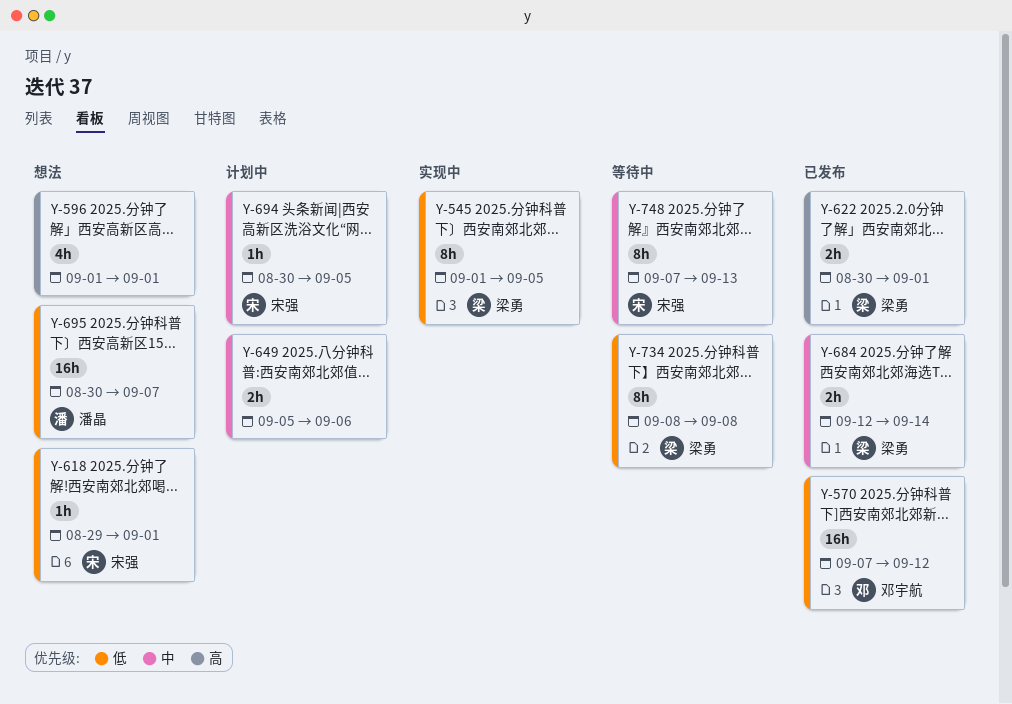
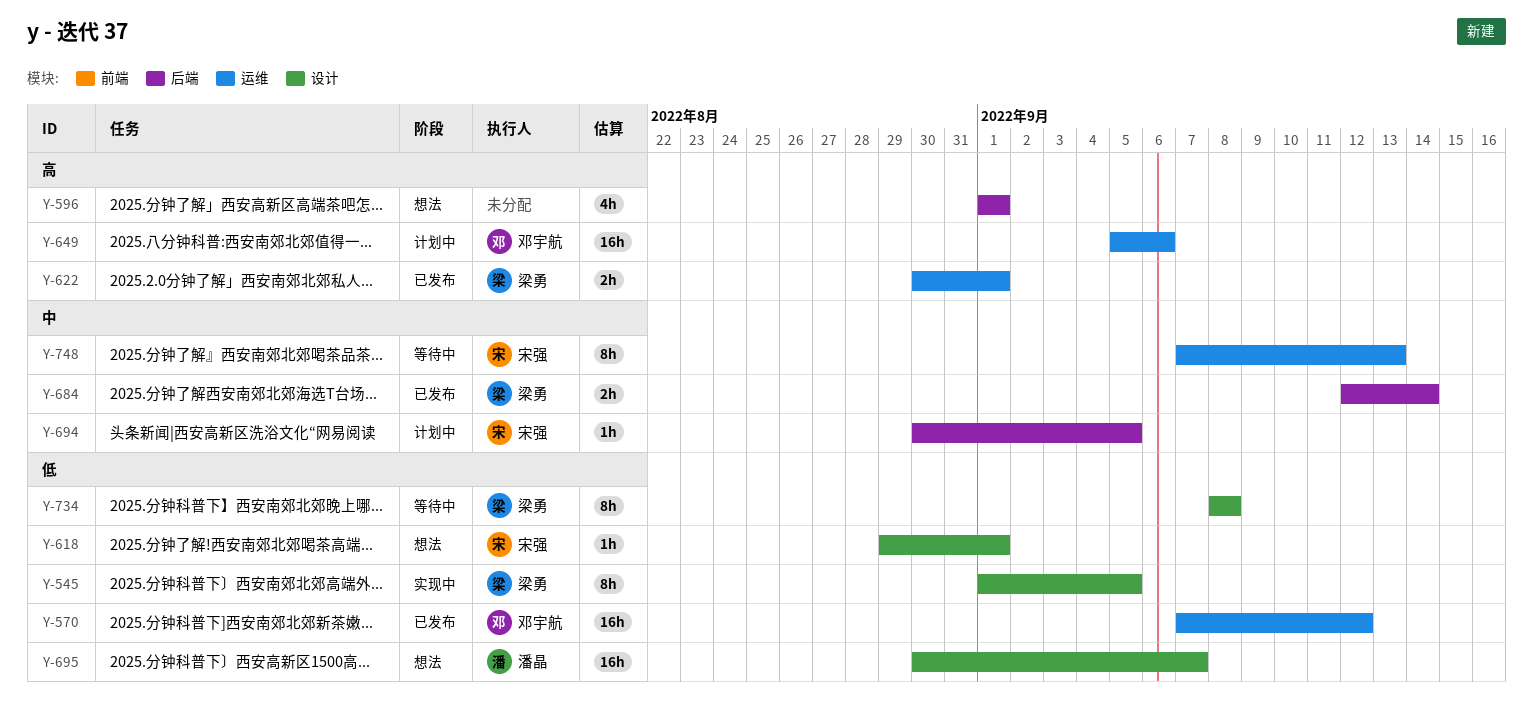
Y-649, owner: none -> 邓宇航
Y-649, priority: 中 -> 高
Y-649, estimate: 2h -> 16h

